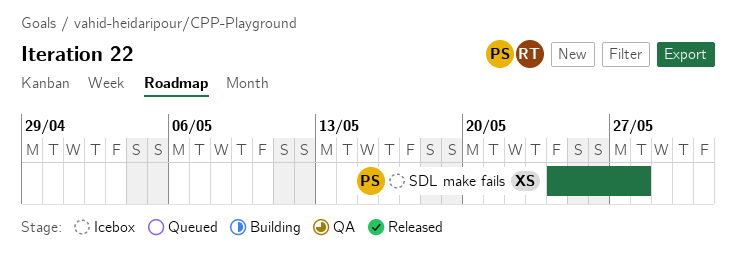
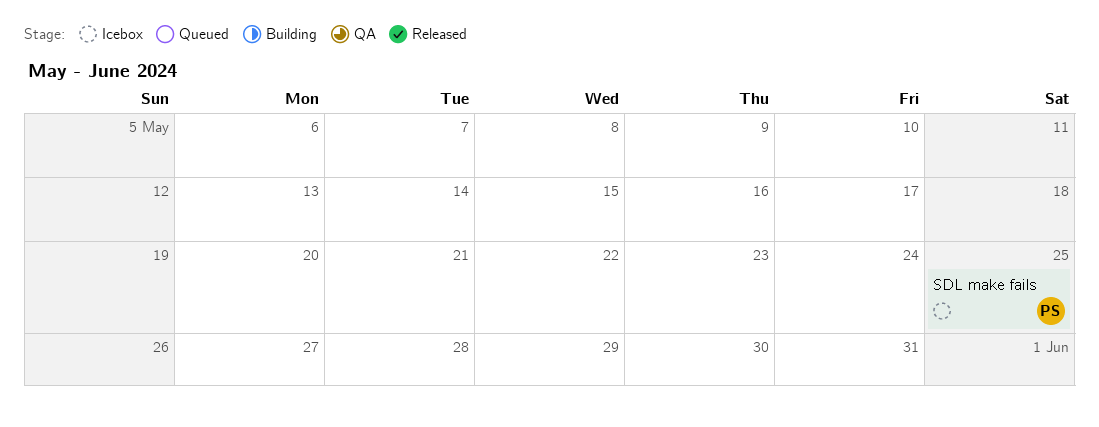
SDL make fails, due: May 28 -> May 25

